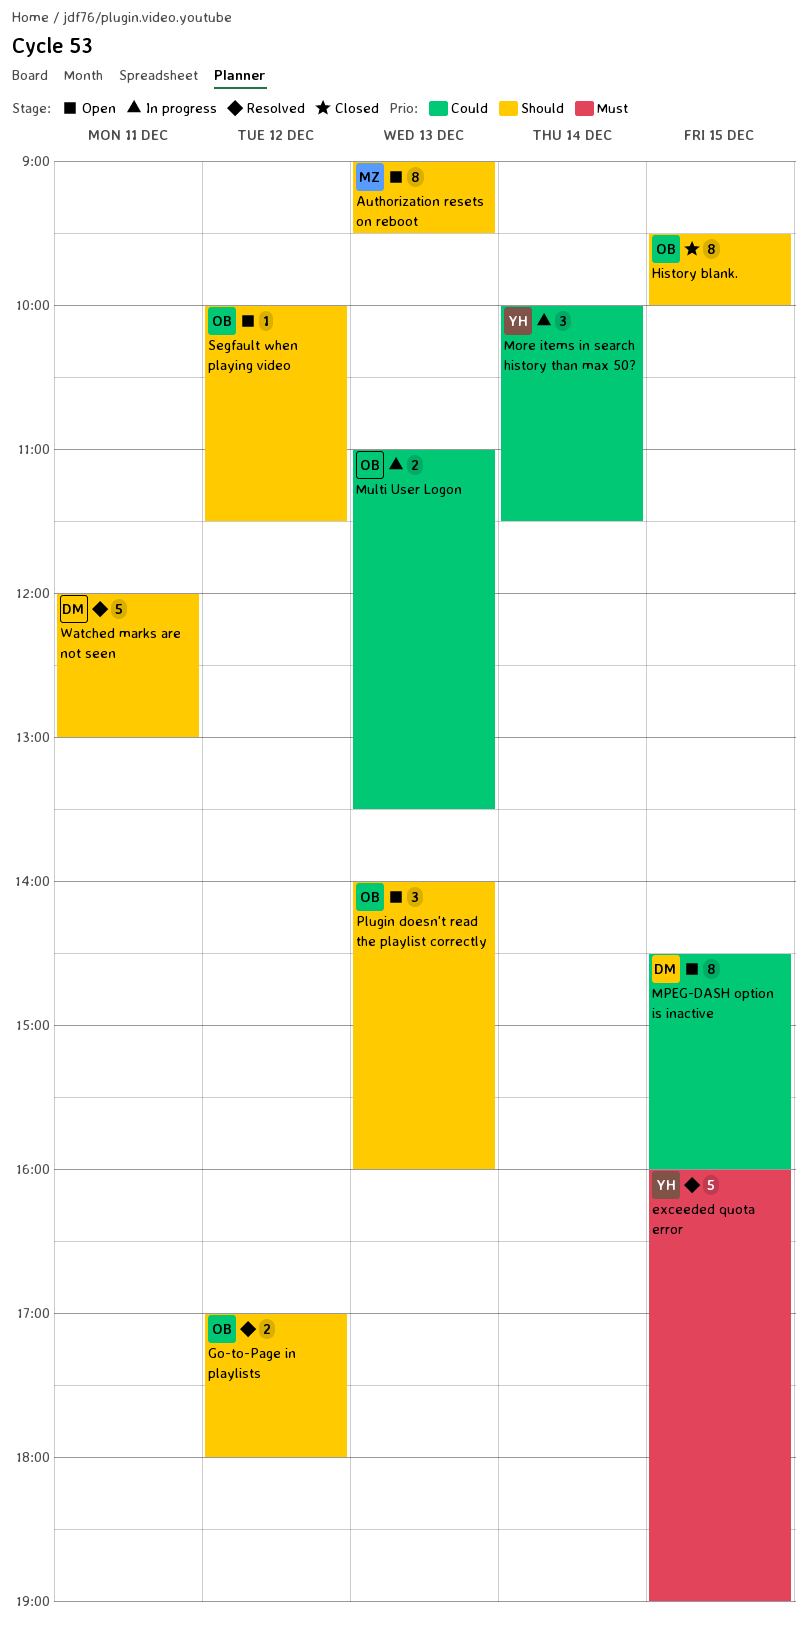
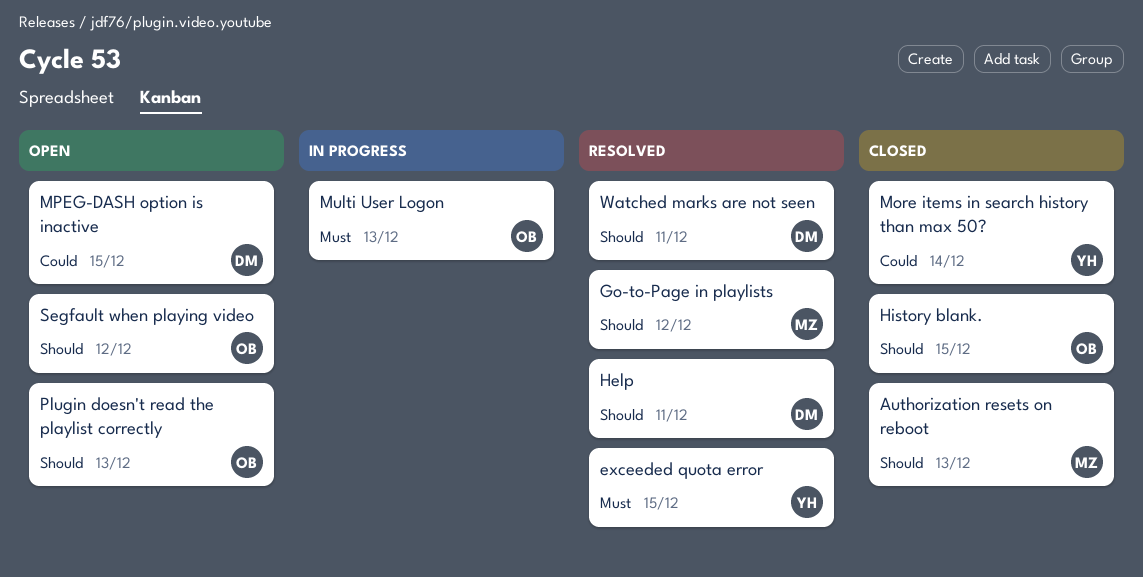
Authorization resets on reboot, status: Open -> Closed
Go-to-Page in playlists, owner: OB -> MZ
Help: none -> present
More items in search history than max 50?, status: In progress -> Closed
Multi User Logon, priority: Could -> Must

